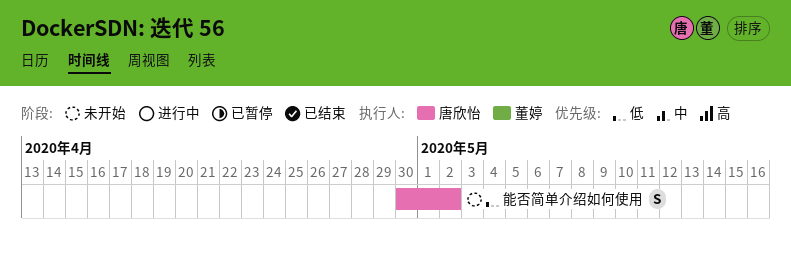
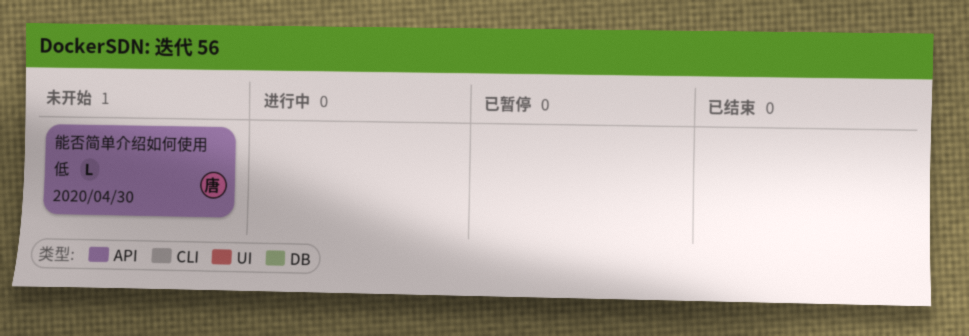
能否简单介绍如何使用, estimate: S -> L
能否简单介绍如何使用, due: May 2 -> Apr 30

